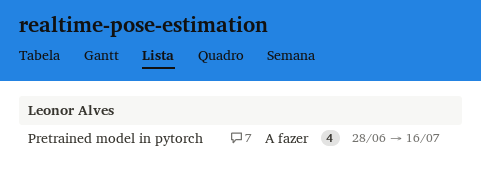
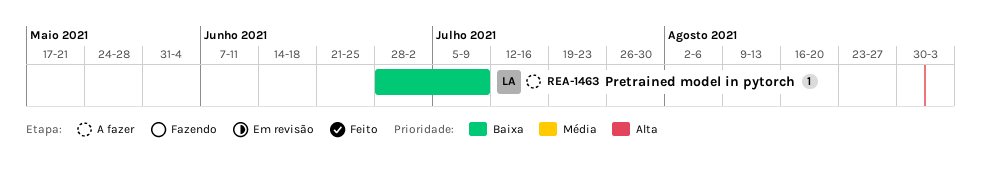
Pretrained model in pytorch, estimate: 4 -> 1
Pretrained model in pytorch, due: Jul 16 -> Jul 9

